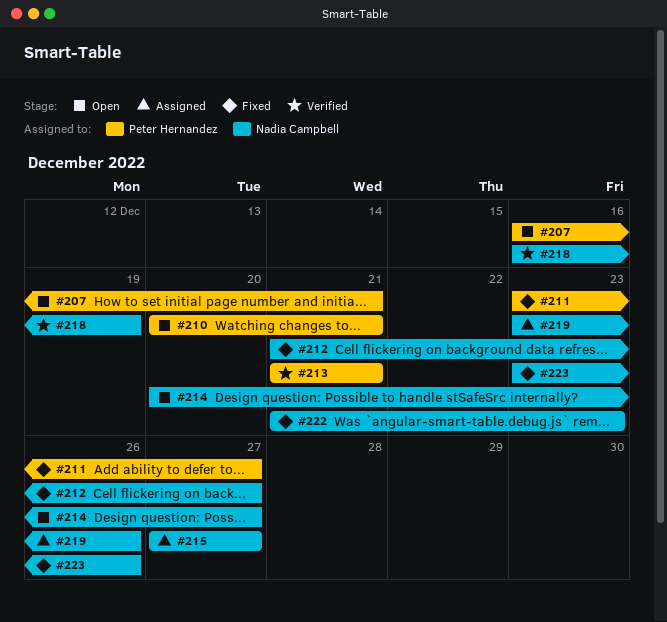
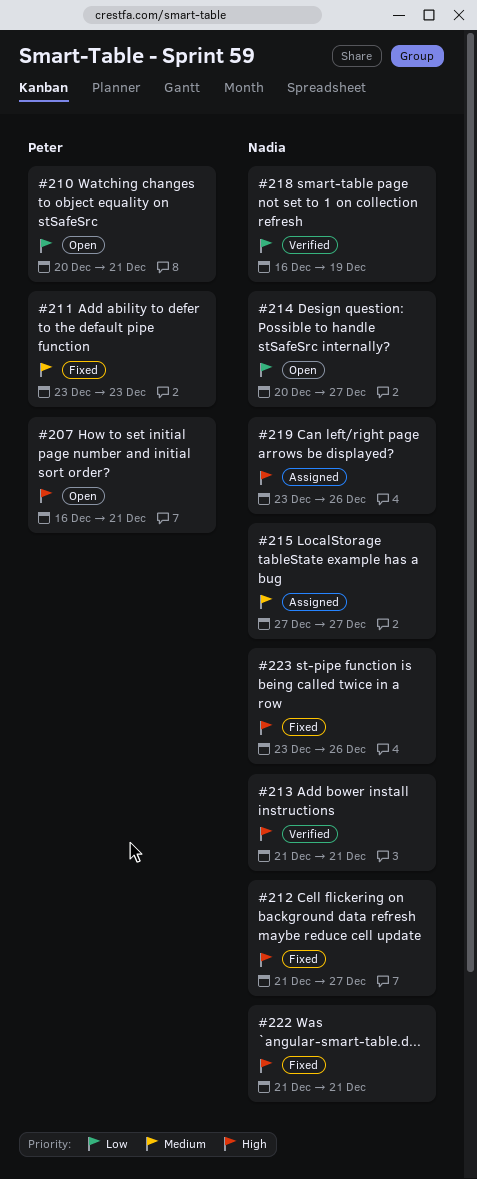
#211, due: Dec 27 -> Dec 23
#213, owner: Peter Hernandez -> Nadia Campbell
#222, due: Dec 23 -> Dec 21

